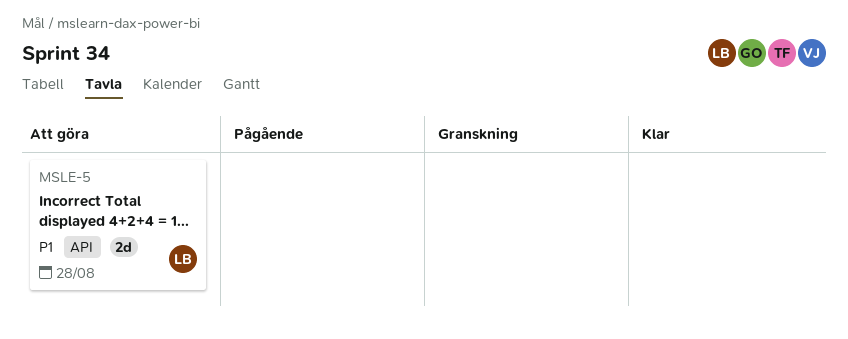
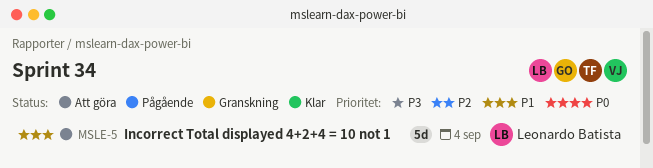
MSLE-5, estimate: 2d -> 5d
MSLE-5, due: Aug 28 -> Sep 4

